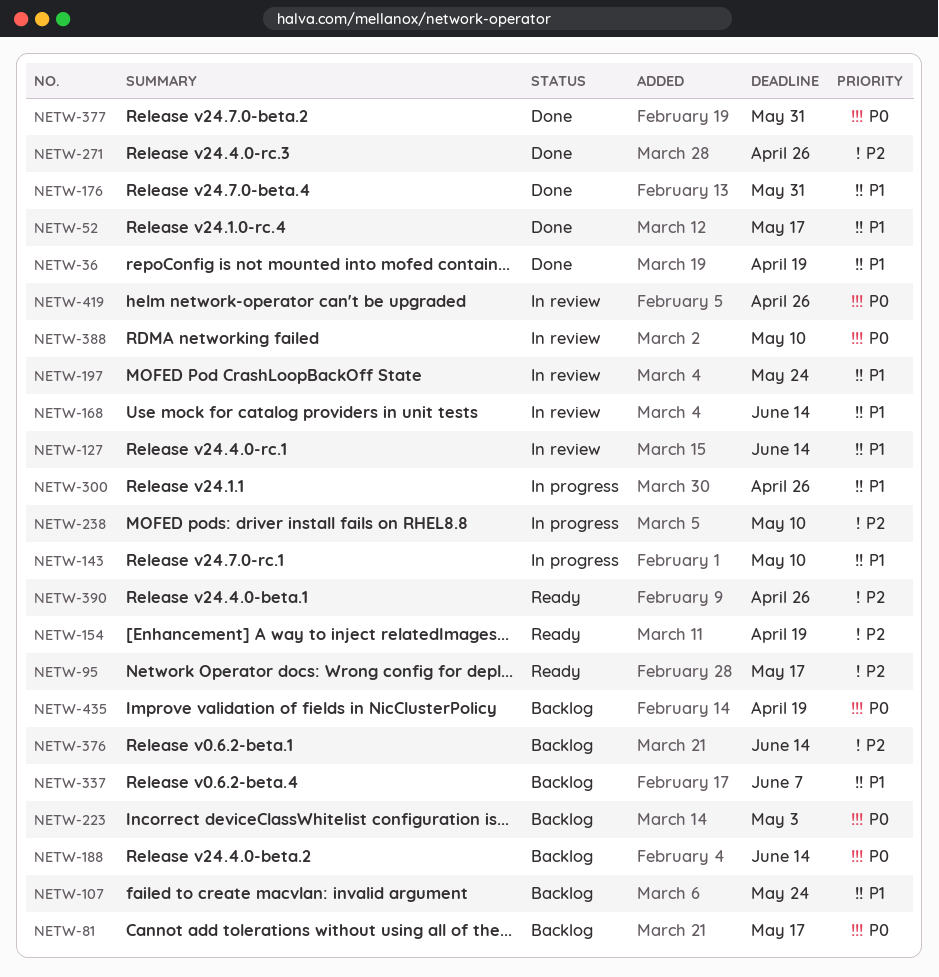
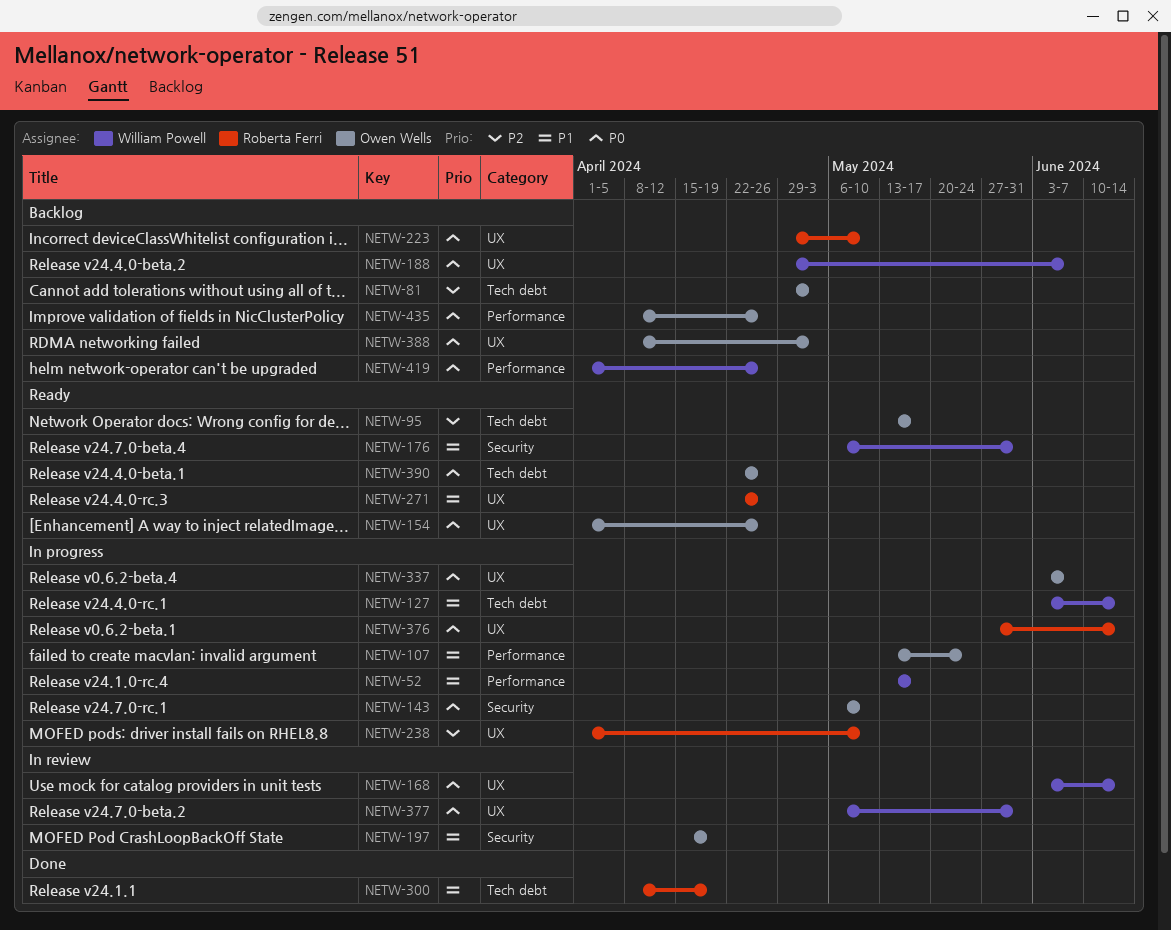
NETW-36: present -> none
NETW-52, status: Done -> In progress
NETW-81, priority: P0 -> P2
NETW-81, due: May 17 -> May 3
NETW-107, status: Backlog -> In progress
NETW-127, status: In review -> In progress
NETW-143, priority: P1 -> P0
NETW-154, priority: P2 -> P0
NETW-154, due: Apr 19 -> Apr 26
NETW-168, priority: P1 -> P0
NETW-176, status: Done -> Ready
NETW-188, due: Jun 14 -> Jun 7
NETW-197, due: May 24 -> Apr 19
NETW-223, due: May 3 -> May 10
NETW-271, status: Done -> Ready
NETW-271, priority: P2 -> P1
NETW-300, status: In progress -> Done
NETW-300, due: Apr 26 -> Apr 19
NETW-337, status: Backlog -> In progress
NETW-337, priority: P1 -> P0
NETW-376, status: Backlog -> In progress
NETW-376, priority: P2 -> P0
NETW-377, status: Done -> In review
NETW-388, status: In review -> Backlog
NETW-388, due: May 10 -> May 3
NETW-390, priority: P2 -> P0
NETW-419, status: In review -> Backlog
NETW-435, due: Apr 19 -> Apr 26

